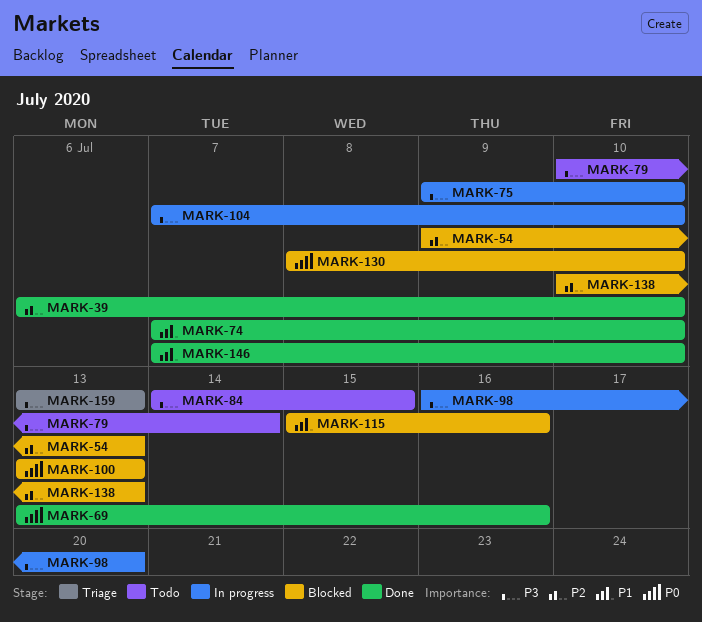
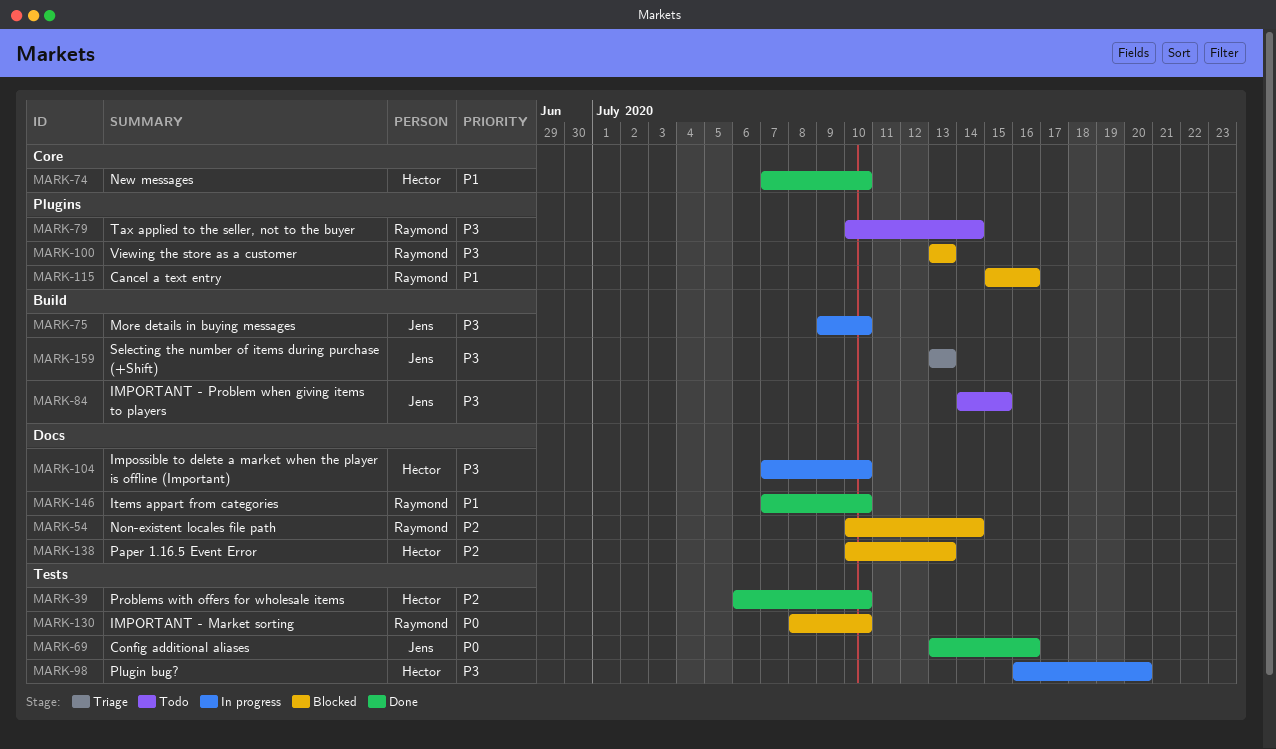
MARK-54, start: Jul 9 -> Jul 10
MARK-54, due: Jul 13 -> Jul 14
MARK-100, priority: P0 -> P3

